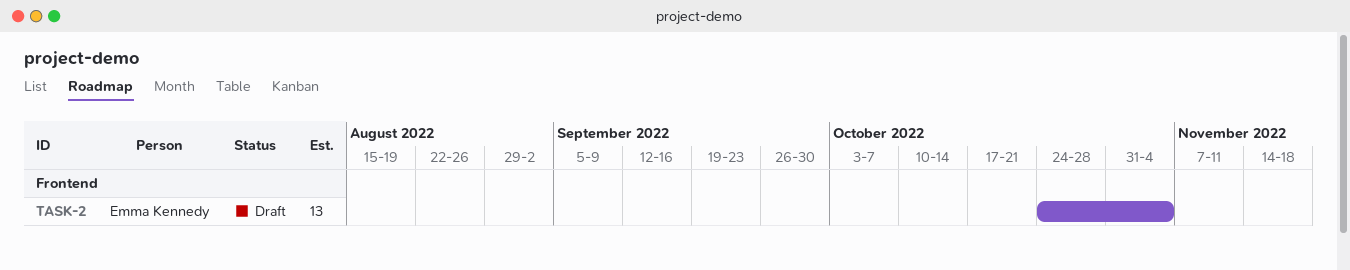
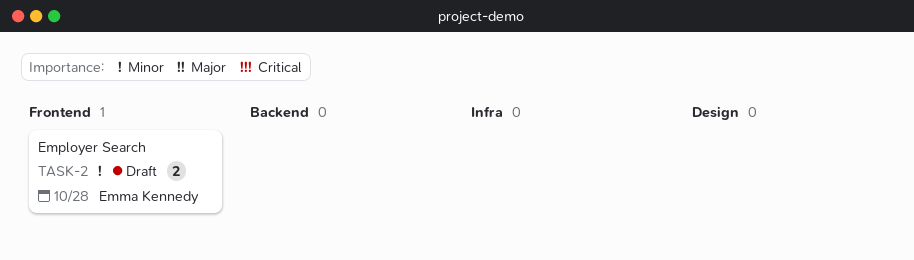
TASK-2, estimate: 13 -> 2
TASK-2, due: Nov 4 -> Oct 28

